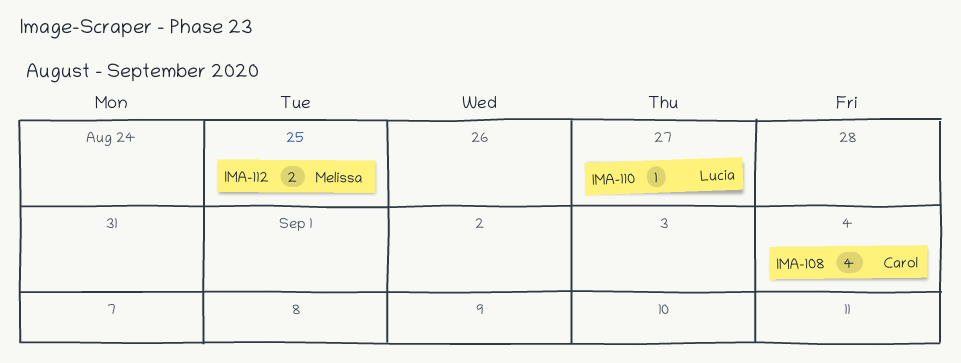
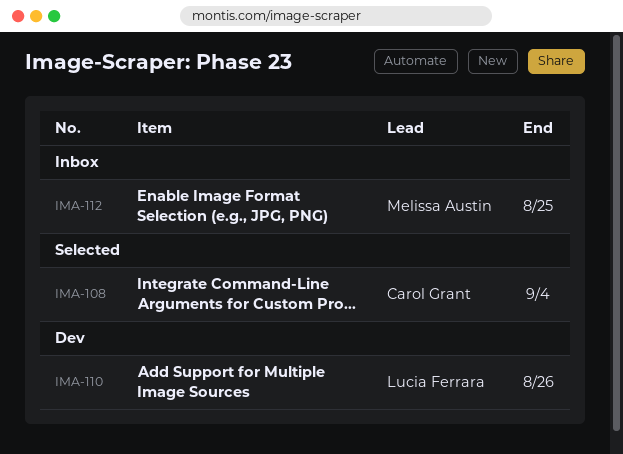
IMA-110, due: Aug 27 -> Aug 26

